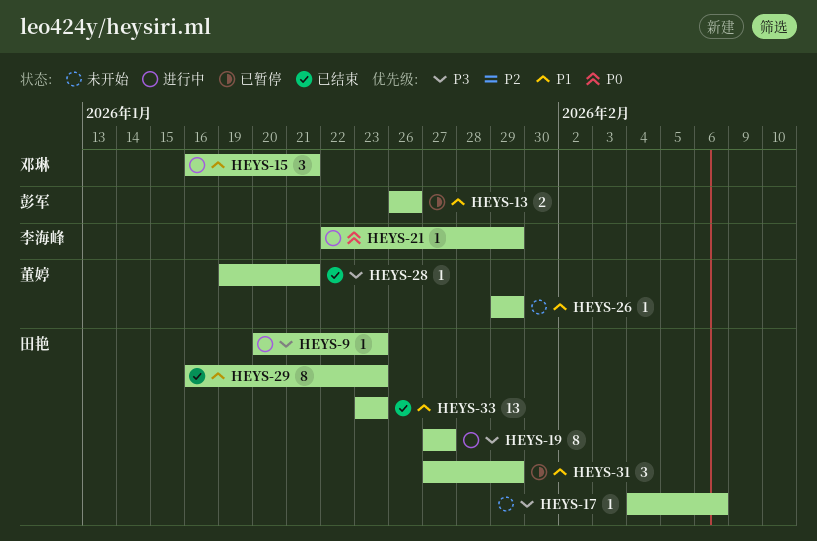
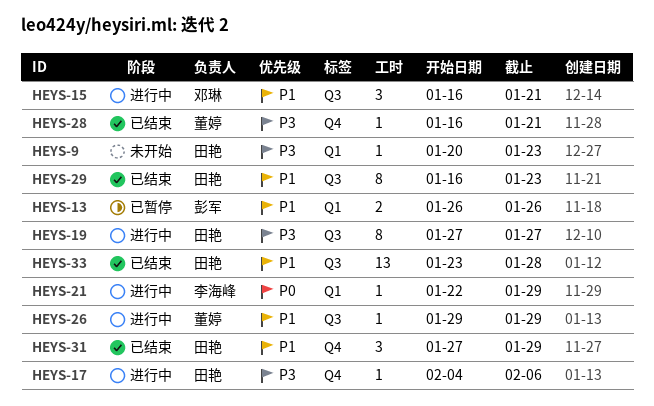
HEYS-9, status: 进行中 -> 未开始
HEYS-17, status: 未开始 -> 进行中
HEYS-26, status: 未开始 -> 进行中
HEYS-28, start: Jan 19 -> Jan 16
HEYS-31, status: 已暂停 -> 已结束
HEYS-33, due: Jan 23 -> Jan 28

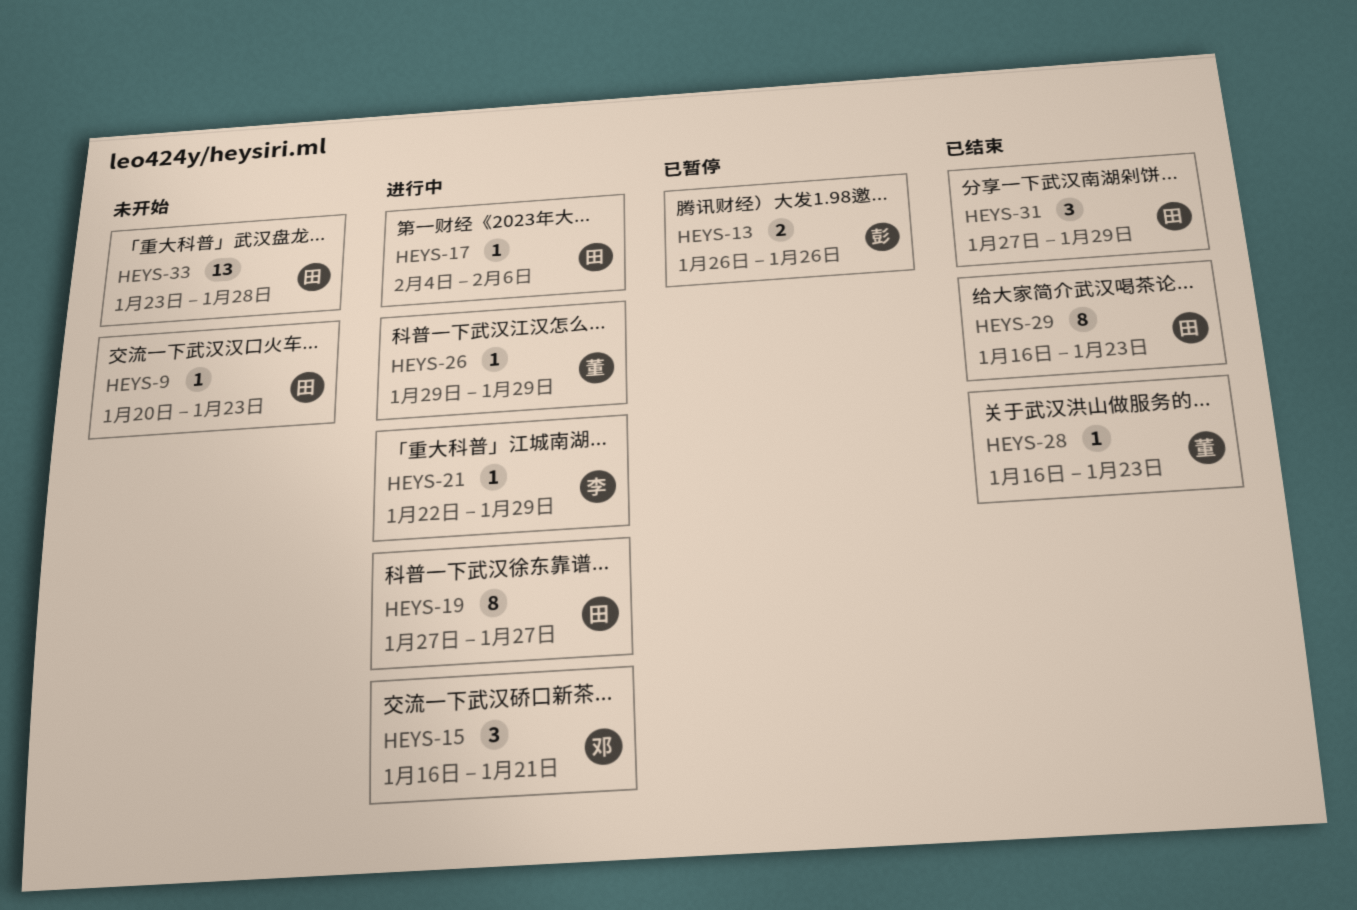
HEYS-28, due: Jan 21 -> Jan 23
HEYS-33, status: 已结束 -> 未开始

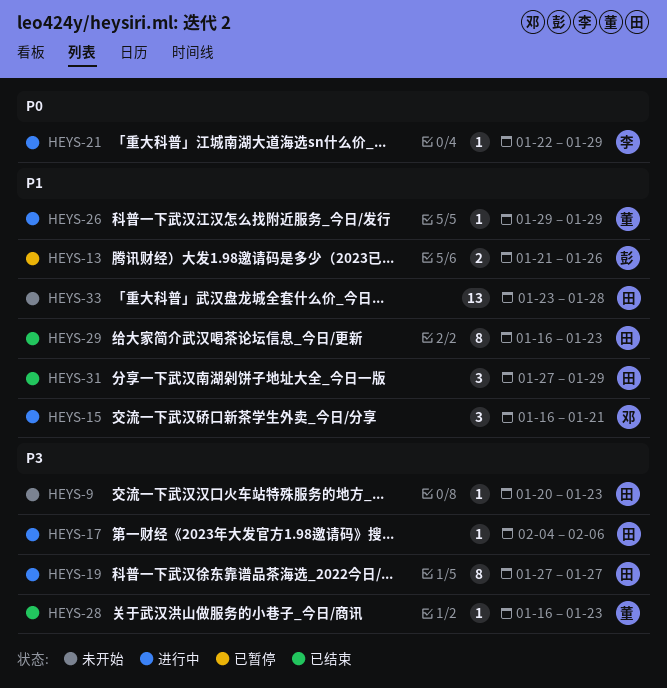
HEYS-13, start: Jan 26 -> Jan 21

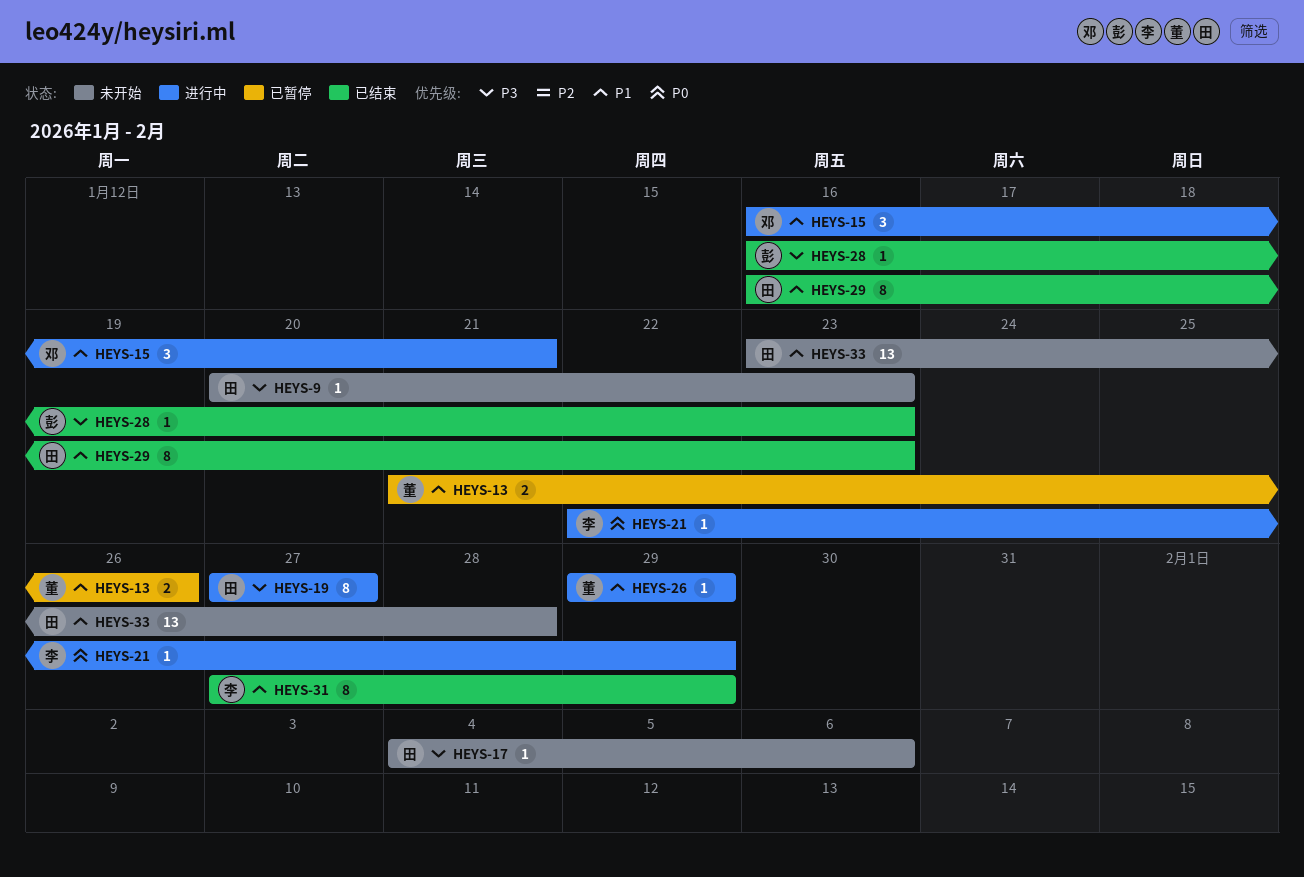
HEYS-13, owner: 彭 -> 董
HEYS-17, status: 进行中 -> 未开始
HEYS-28, owner: 董 -> 彭
HEYS-31, owner: 田 -> 李
HEYS-31, estimate: 3 -> 8

